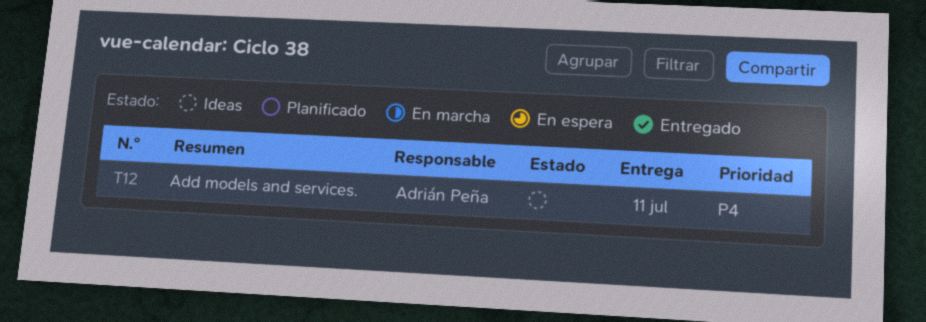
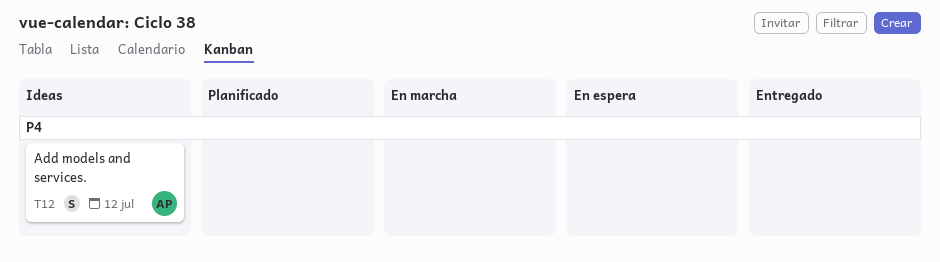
T12, due: Jul 11 -> Jul 12

